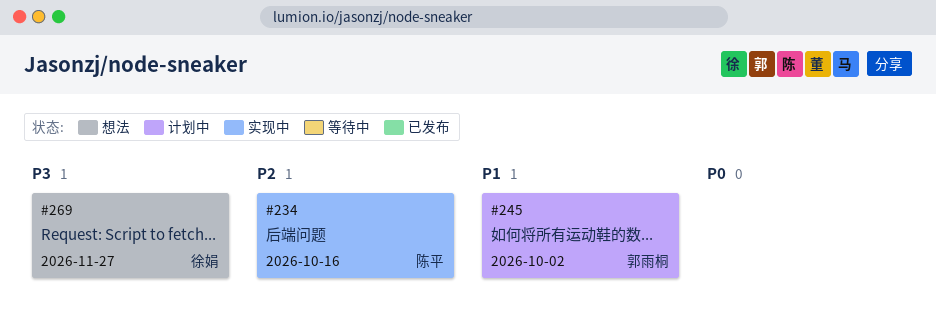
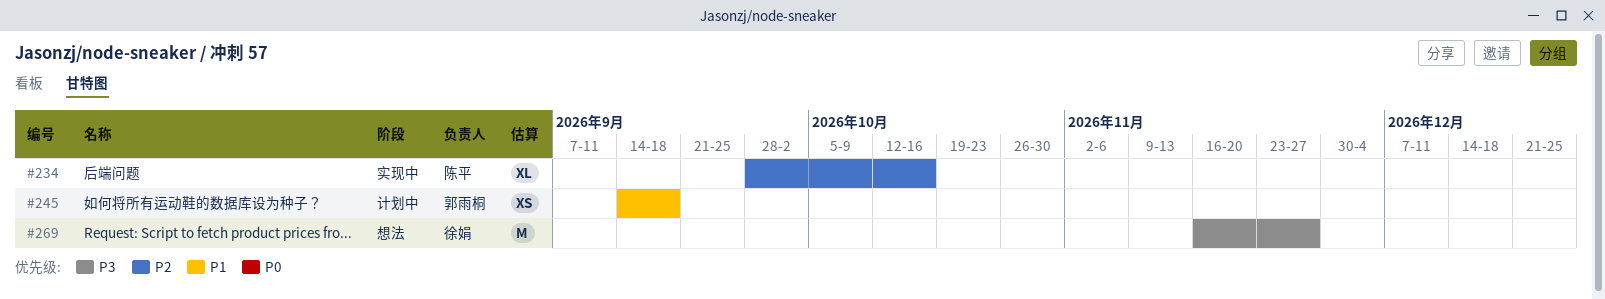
#245, due: Oct 2 -> Sep 18

